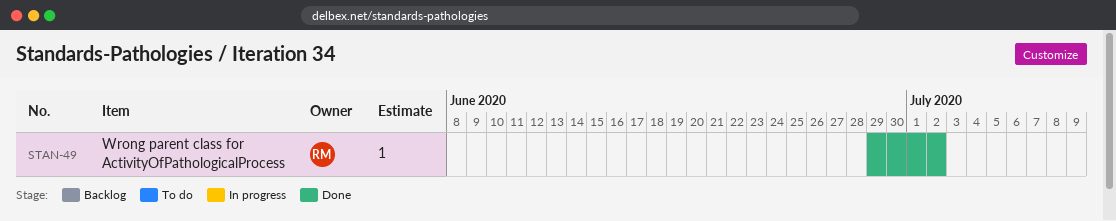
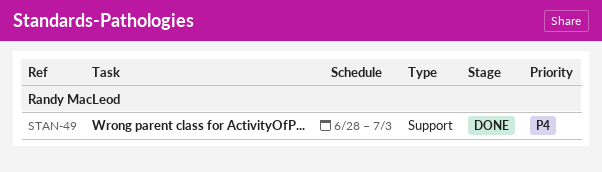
STAN-49, start: Jun 29 -> Jun 28
STAN-49, due: Jul 2 -> Jul 3

